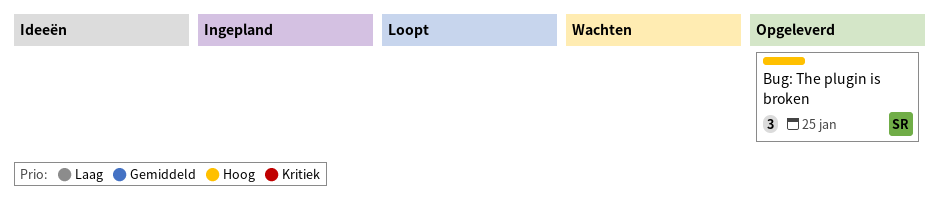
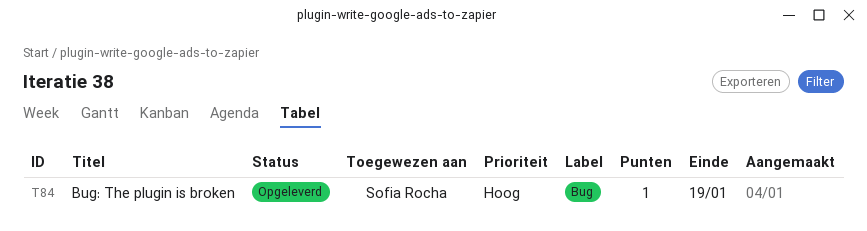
Bug: The plugin is broken, estimate: 3 -> 1
Bug: The plugin is broken, due: Jan 25 -> Jan 19

